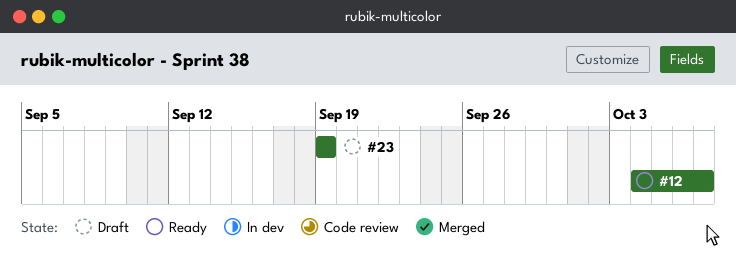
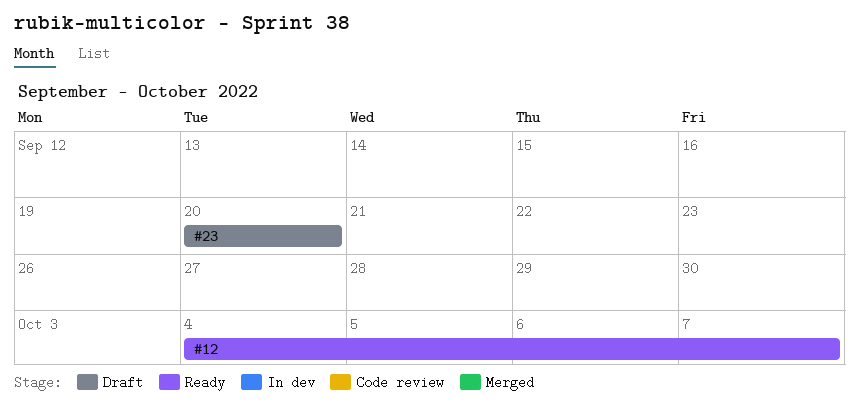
#23, start: Sep 19 -> Sep 20
#23, due: Sep 19 -> Sep 20

